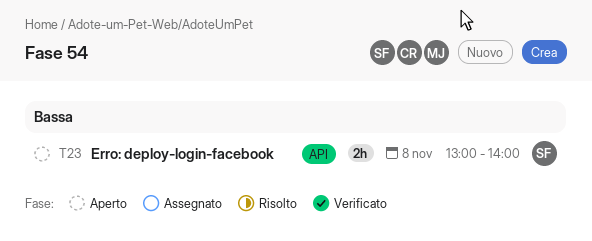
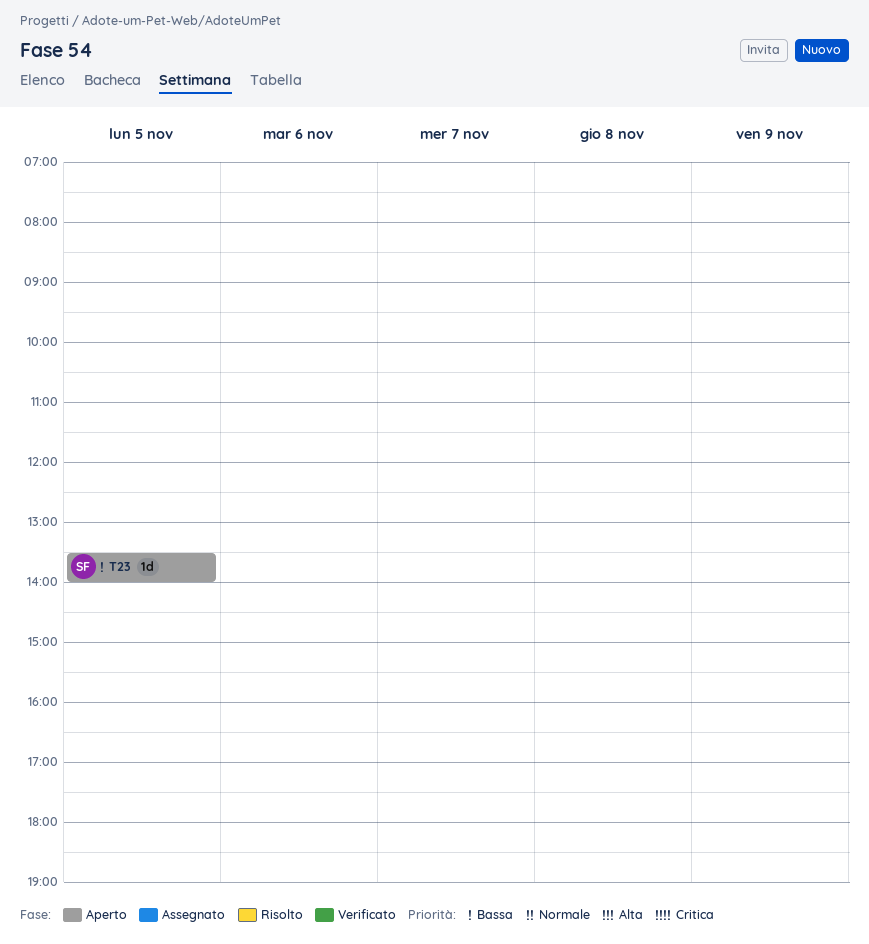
T23, estimate: 2h -> 1d
T23, day: Nov 8 -> Nov 5
T23, begins: 13:00 -> 13:30

